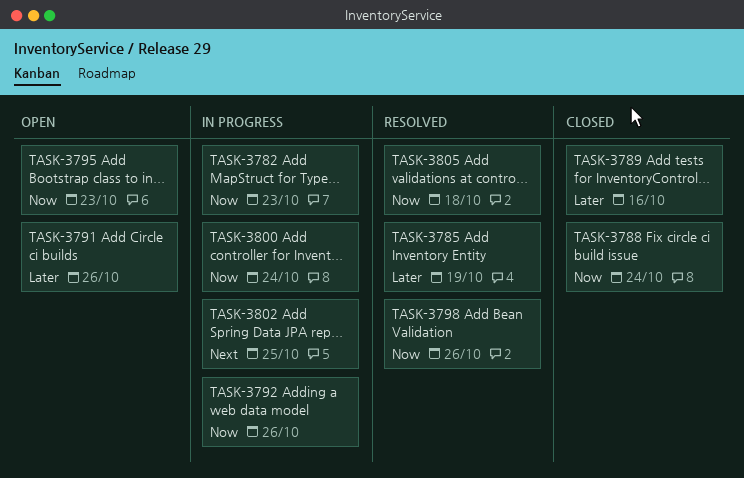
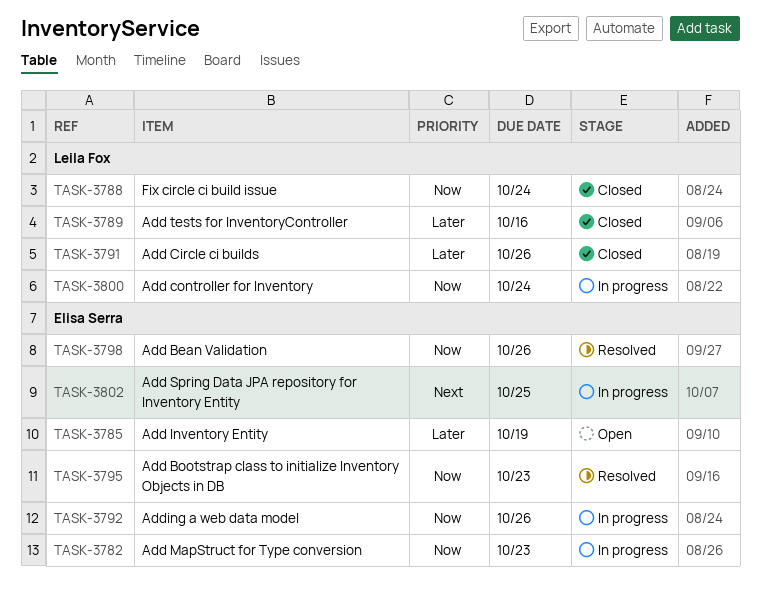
TASK-3785, status: Resolved -> Open
TASK-3791, status: Open -> Closed
TASK-3795, status: Open -> Resolved
TASK-3805: present -> none

